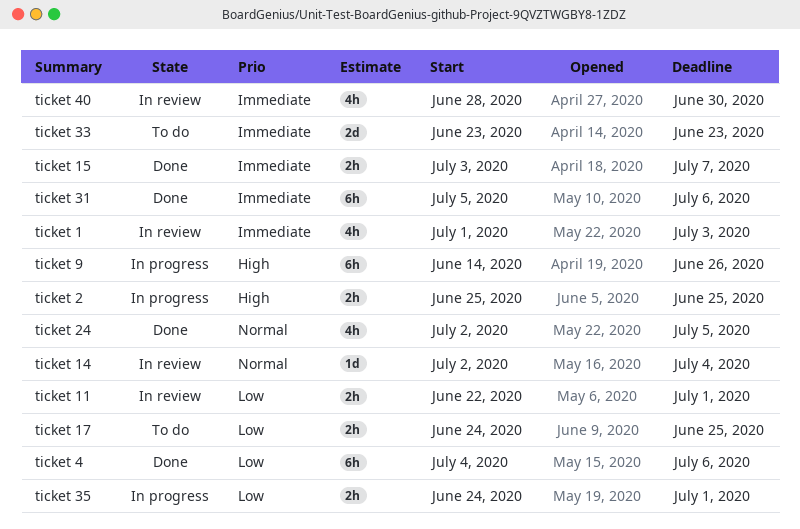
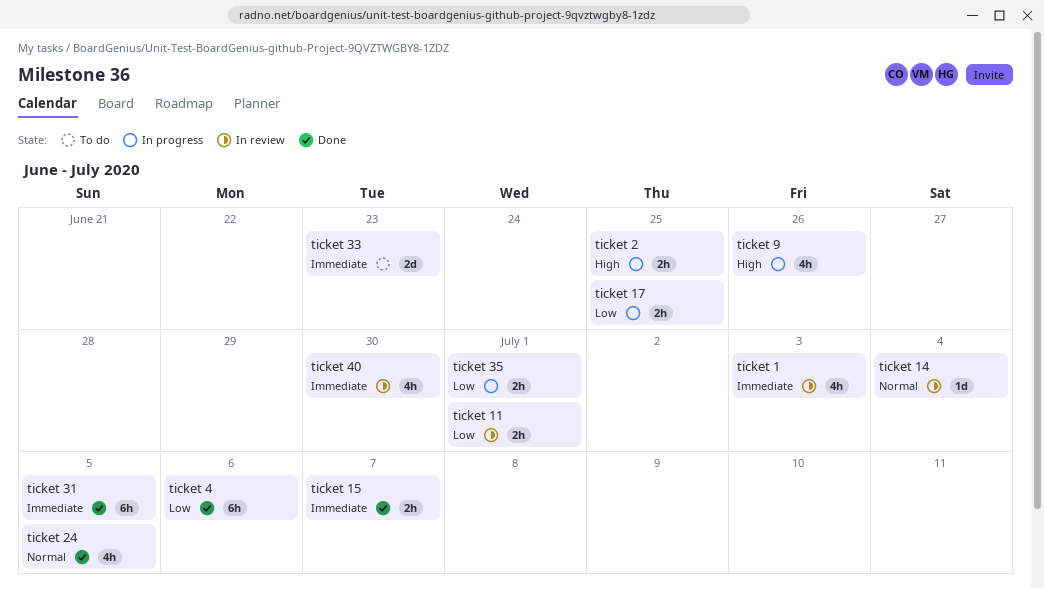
ticket 17, status: To do -> In progress
ticket 31, due: Jul 6 -> Jul 5
ticket 9, estimate: 6h -> 4h

